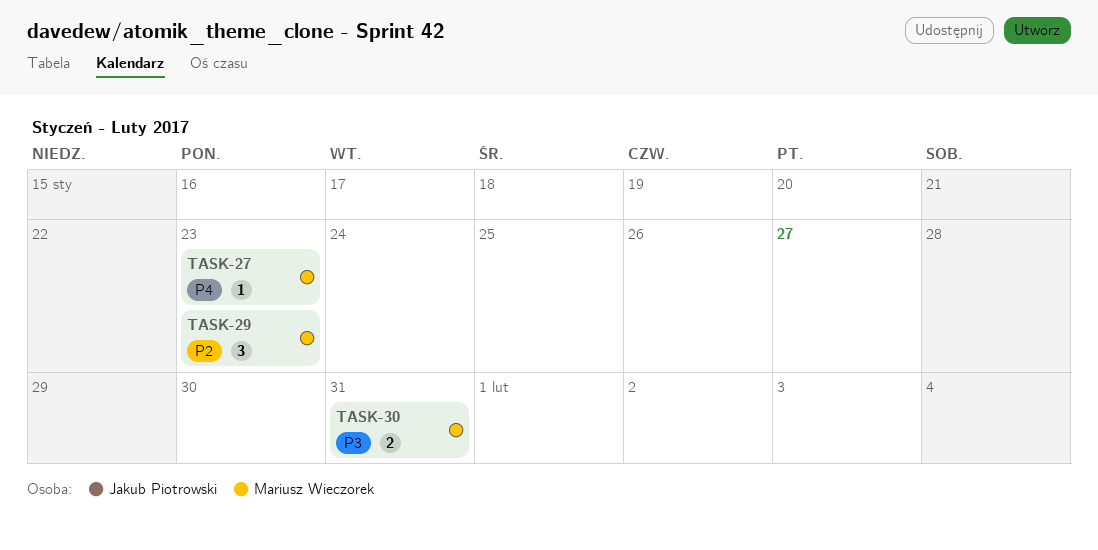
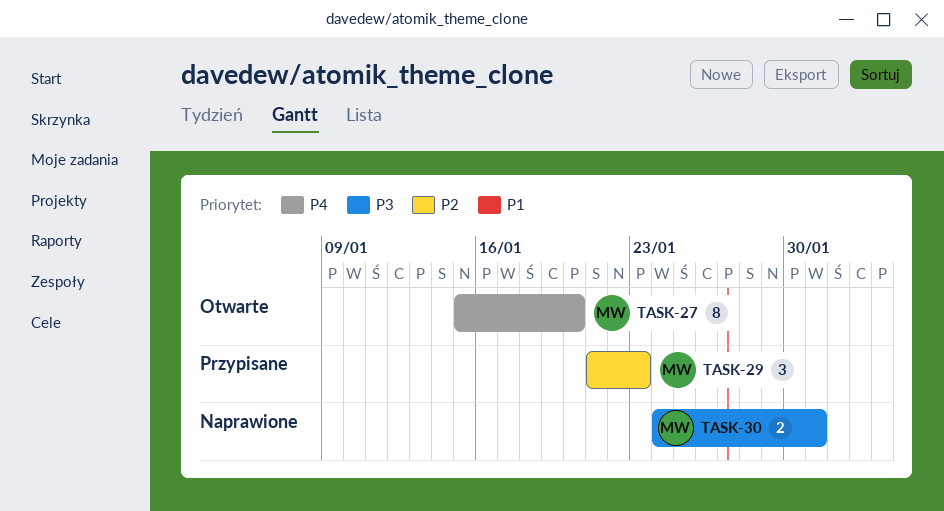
TASK-27, estimate: 1 -> 8
TASK-27, due: Jan 23 -> Jan 20

